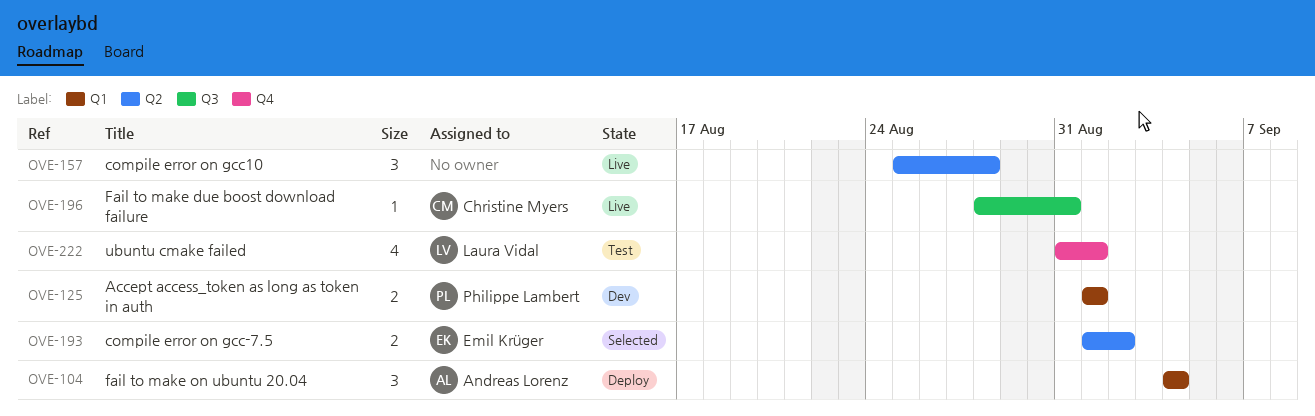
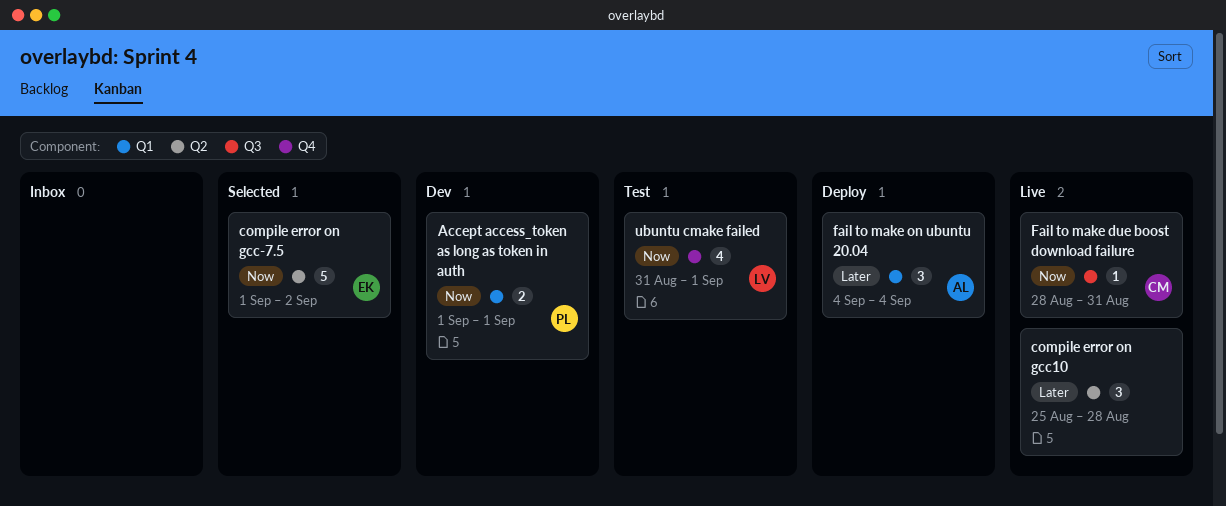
compile error on gcc-7.5, estimate: 2 -> 5

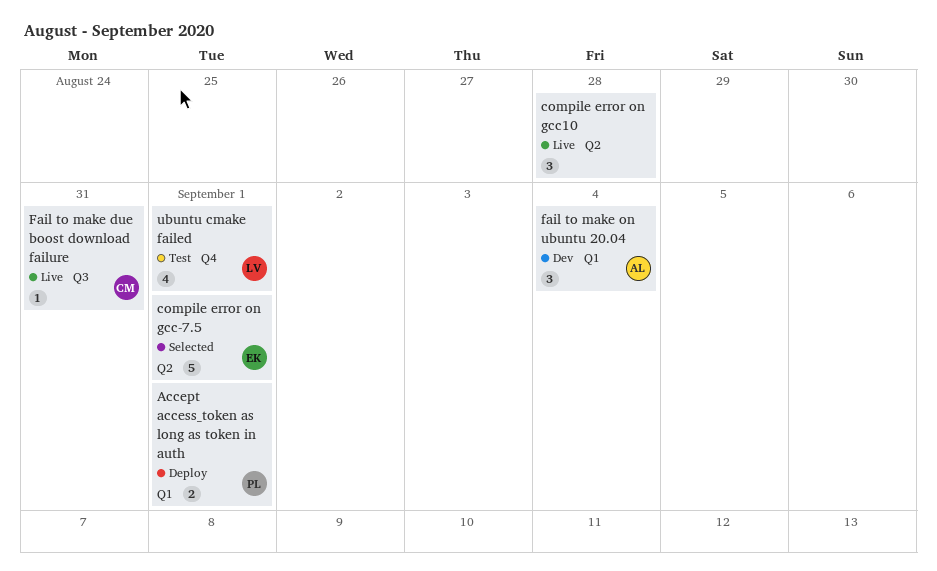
Accept access_token as long as token in auth, status: Dev -> Deploy
compile error on gcc-7.5, due: Sep 2 -> Sep 1
fail to make on ubuntu 20.04, status: Deploy -> Dev

